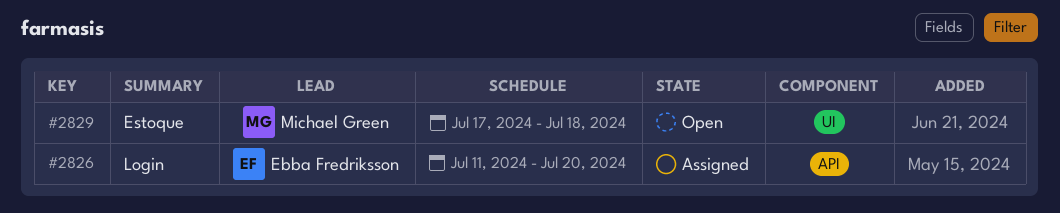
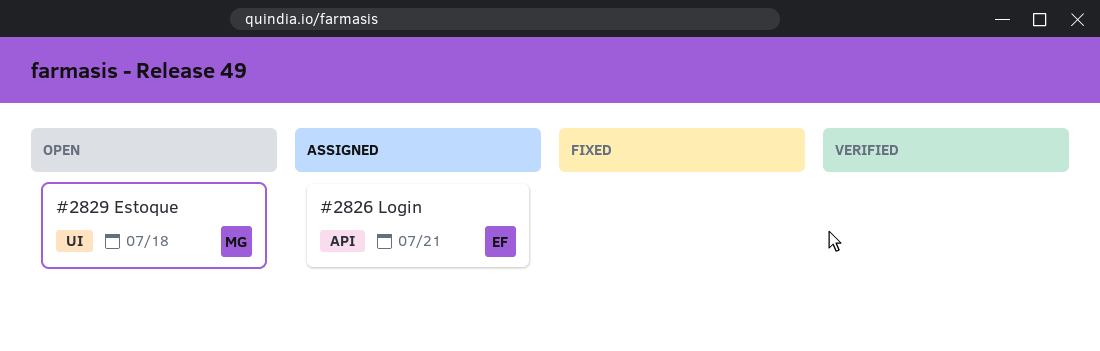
#2826, due: Jul 20 -> Jul 21

